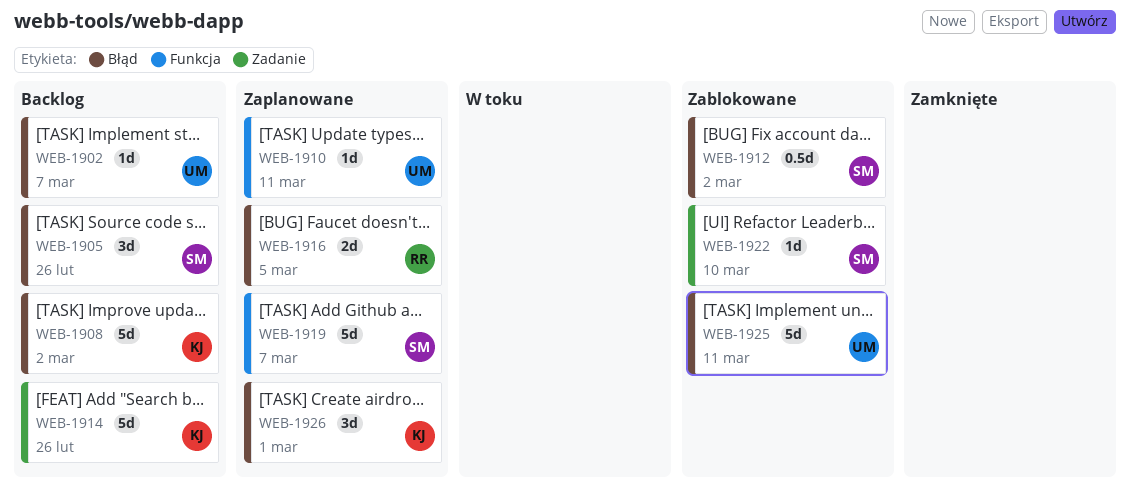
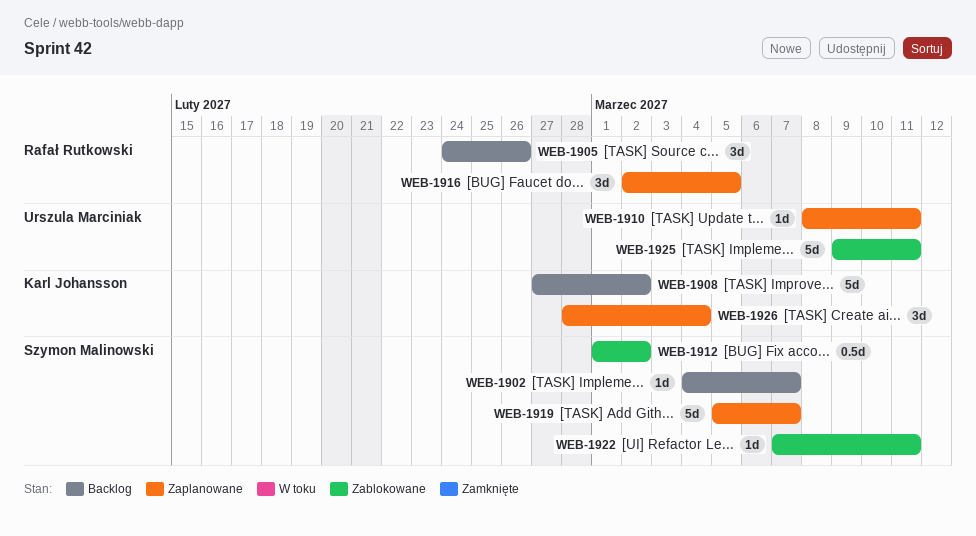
WEB-1902, owner: Urszula Marciniak -> Szymon Malinowski
WEB-1905, owner: Szymon Malinowski -> Rafał Rutkowski
WEB-1914: present -> none
WEB-1916, estimate: 2d -> 3d
WEB-1922, due: Mar 10 -> Mar 11
WEB-1926, due: Mar 1 -> Mar 4

